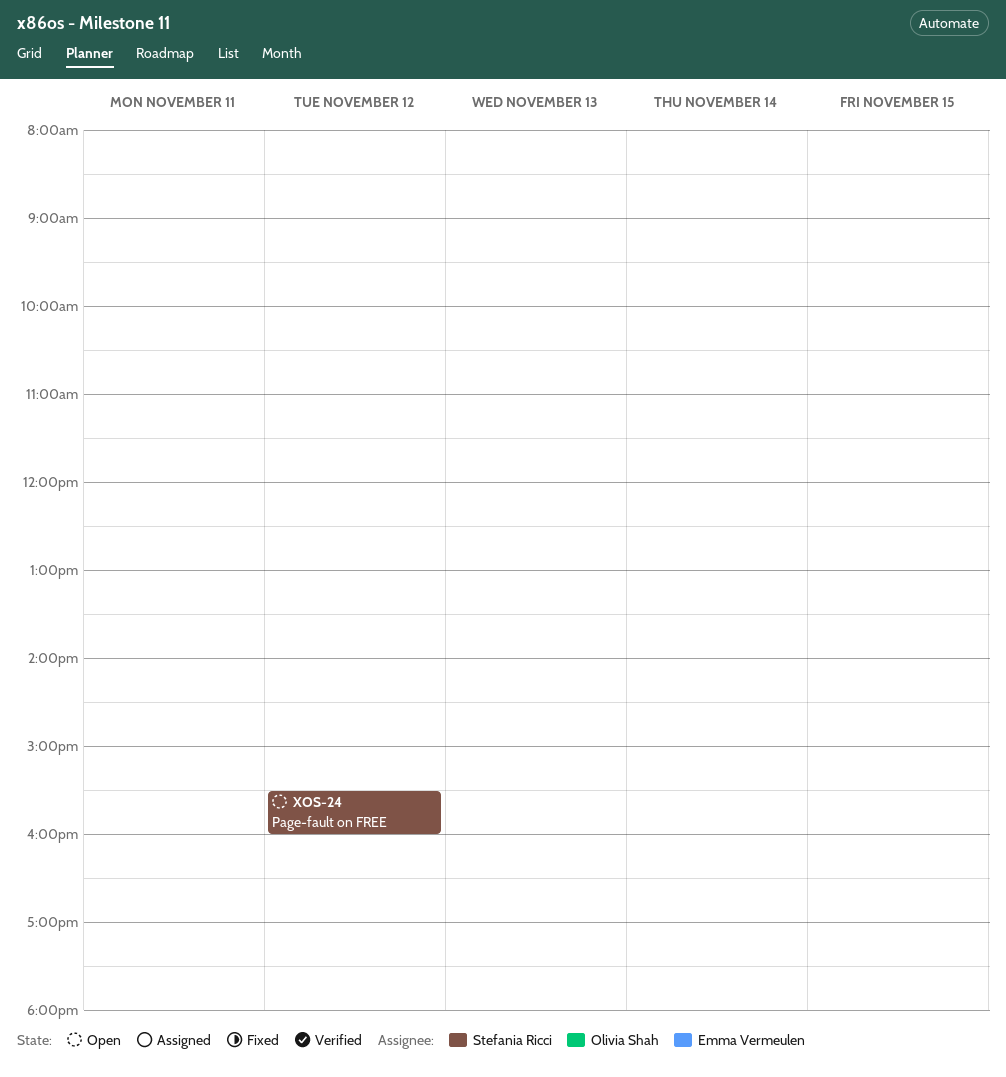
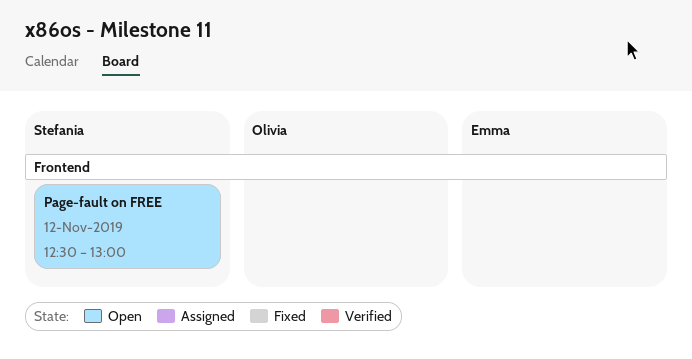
Page-fault on FREE, begins: 15:30 -> 12:30
Page-fault on FREE, ends: 16:00 -> 13:00

